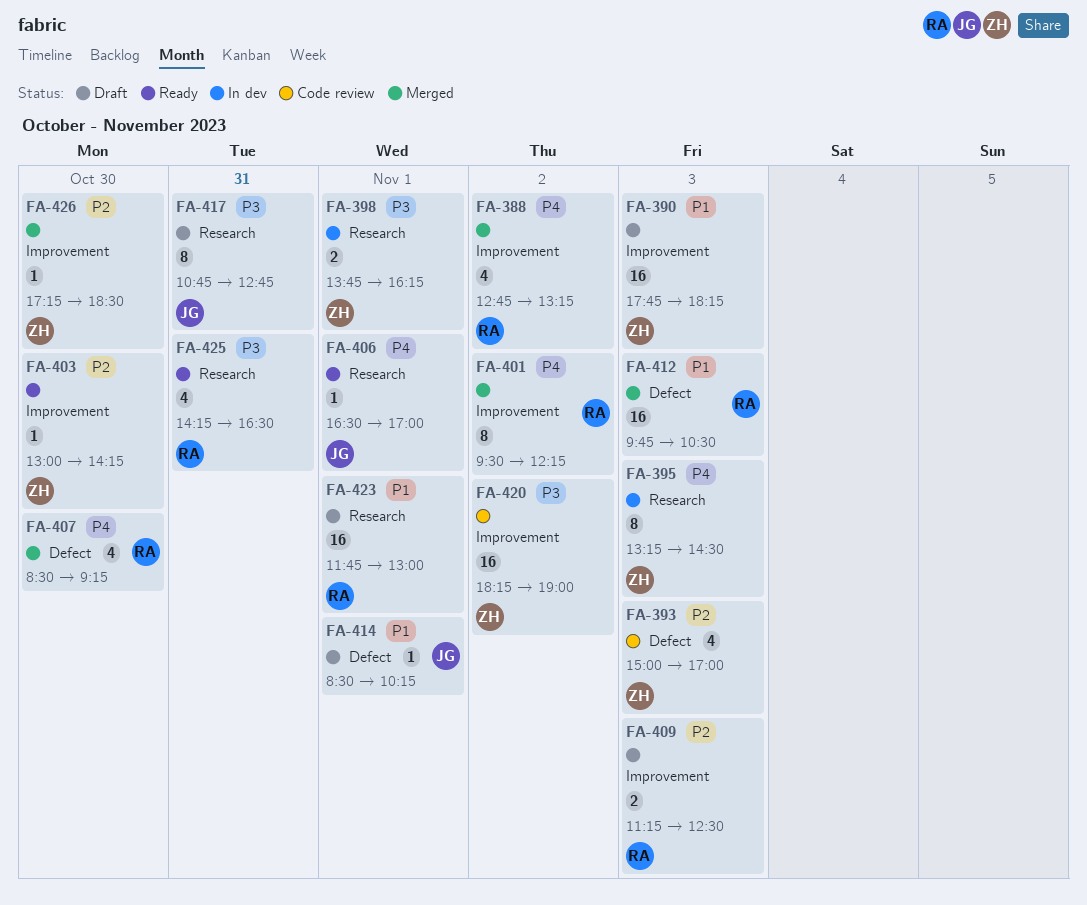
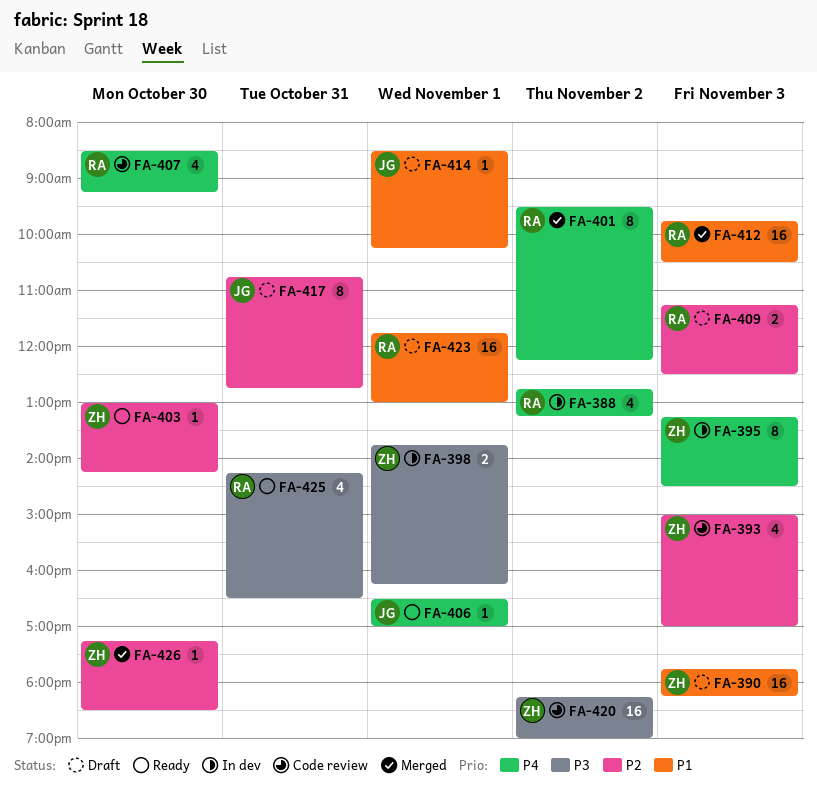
FA-388, status: Merged -> In dev
FA-407, status: Merged -> Code review
FA-417, priority: P3 -> P2

